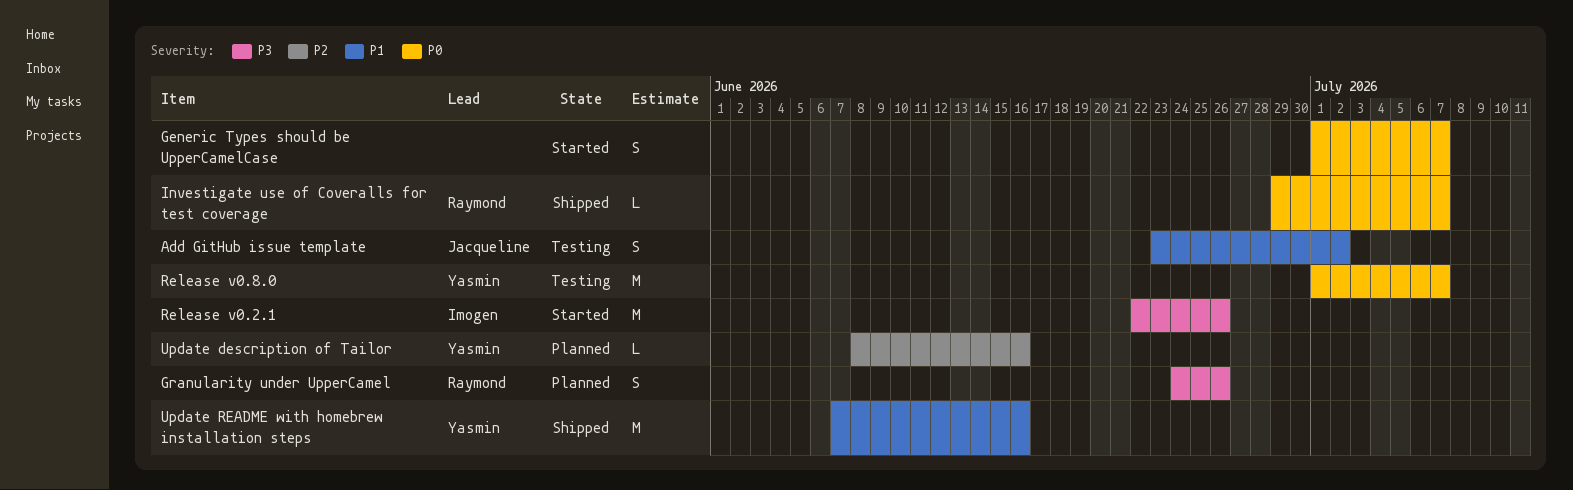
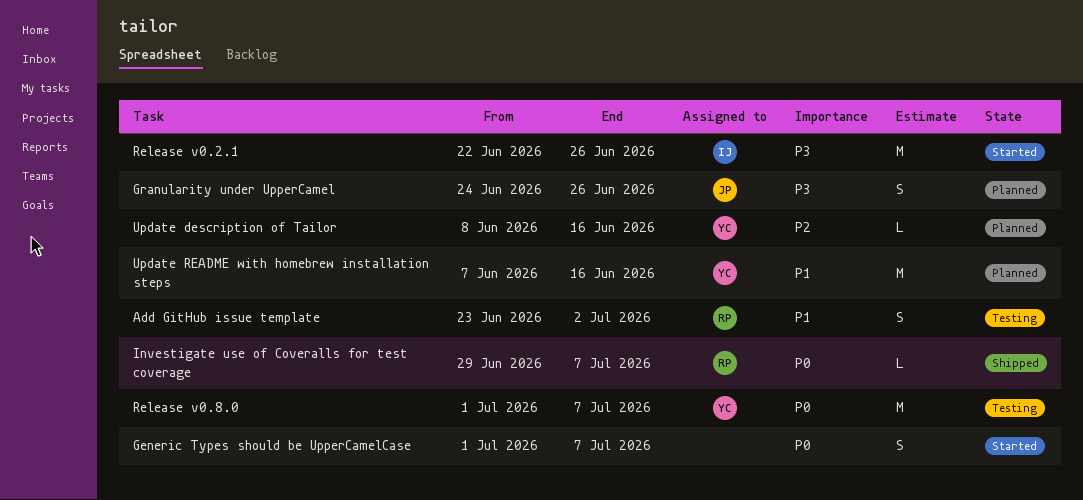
Add GitHub issue template, owner: Jacqueline -> Raymond
Granularity under UpperCamel, owner: Raymond -> Jacqueline
Update README with homebrew installation steps, status: Shipped -> Planned

